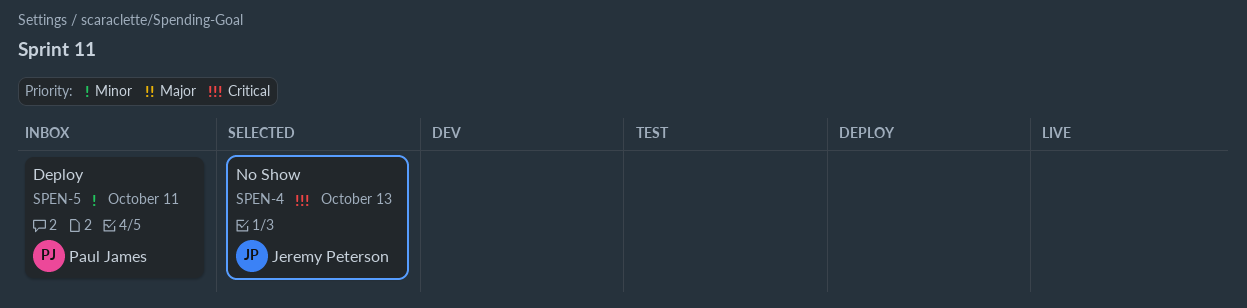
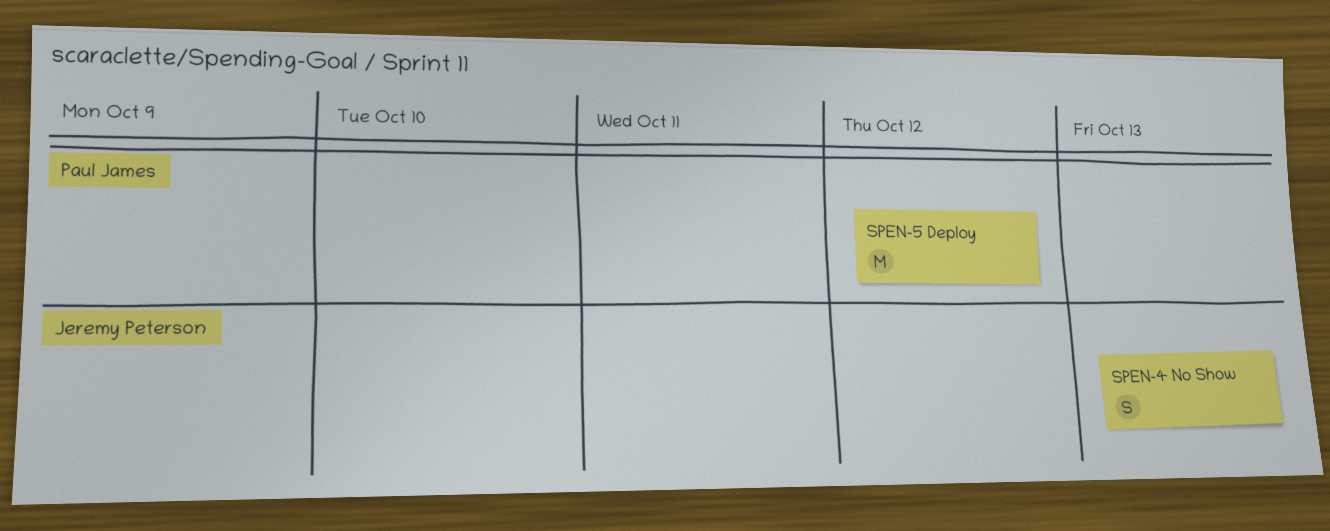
SPEN-5, due: Oct 11 -> Oct 12

